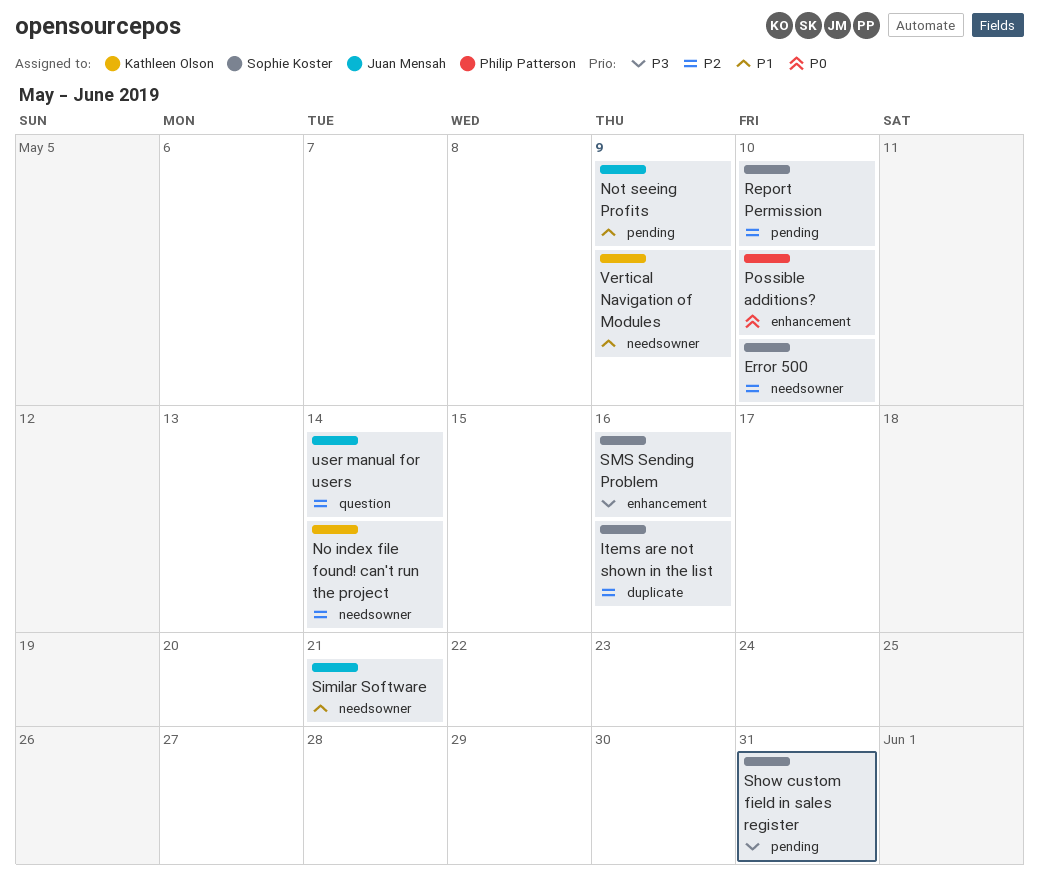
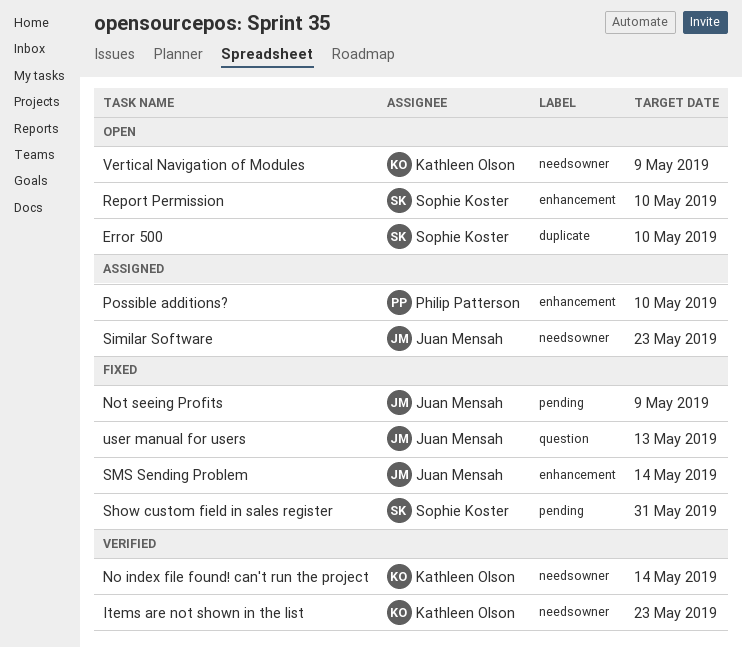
Error 500, label: needsowner -> duplicate
Items are not shown in the list, owner: Sophie Koster -> Kathleen Olson
Items are not shown in the list, label: duplicate -> needsowner
Items are not shown in the list, due: May 16 -> May 23
Report Permission, label: pending -> enhancement
Similar Software, due: May 21 -> May 23
SMS Sending Problem, owner: Sophie Koster -> Juan Mensah
SMS Sending Problem, due: May 16 -> May 14
user manual for users, due: May 14 -> May 13

